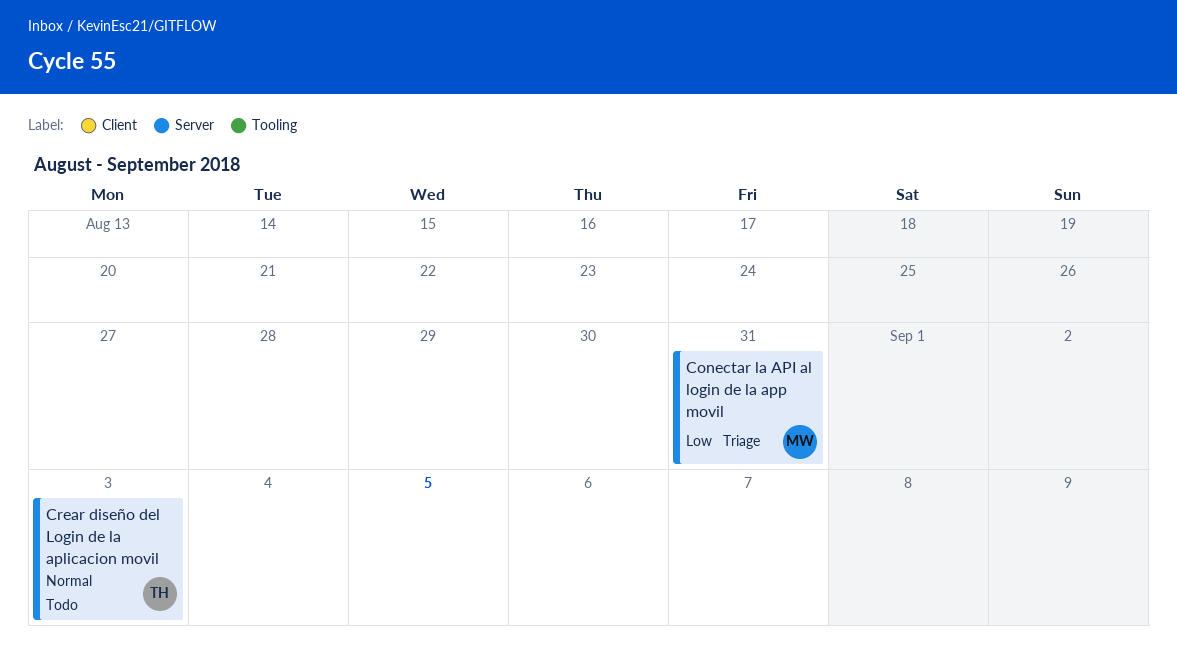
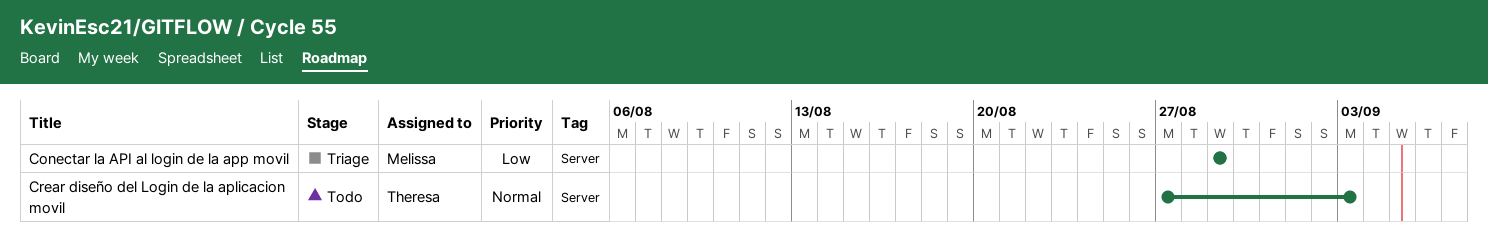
Conectar la API al login de la app movil, due: Aug 31 -> Aug 29

